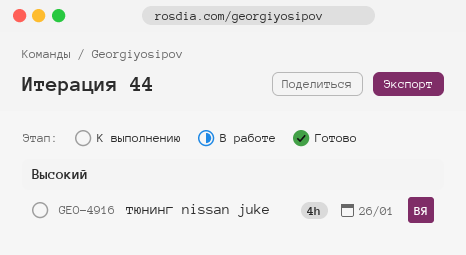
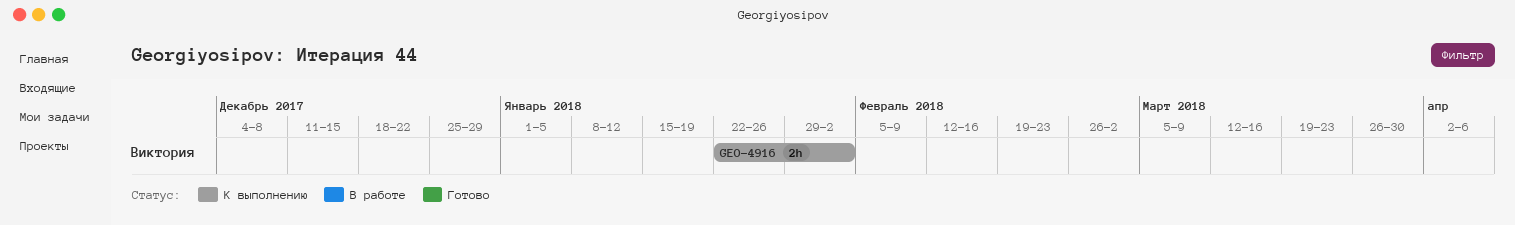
GEO-4916, estimate: 4h -> 2h
GEO-4916, due: Jan 26 -> Feb 2

